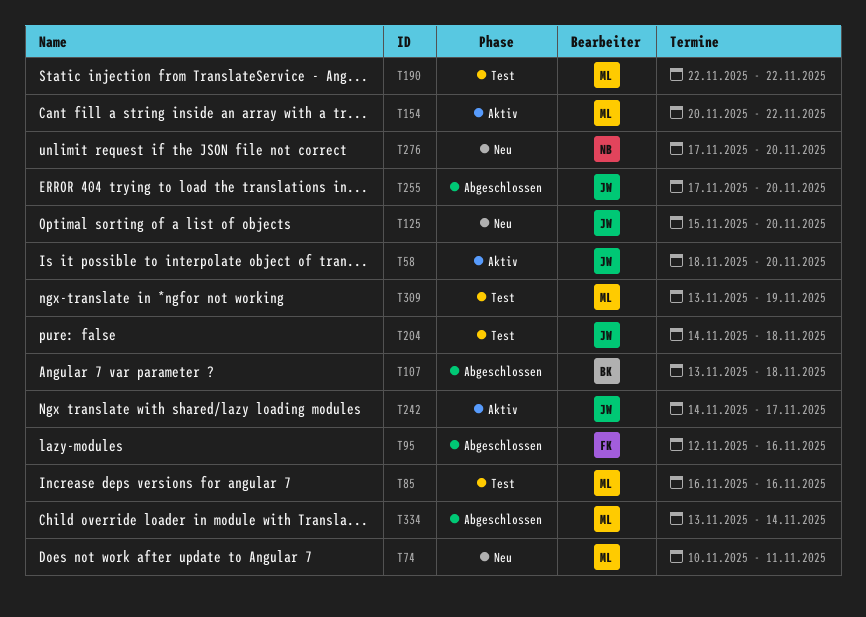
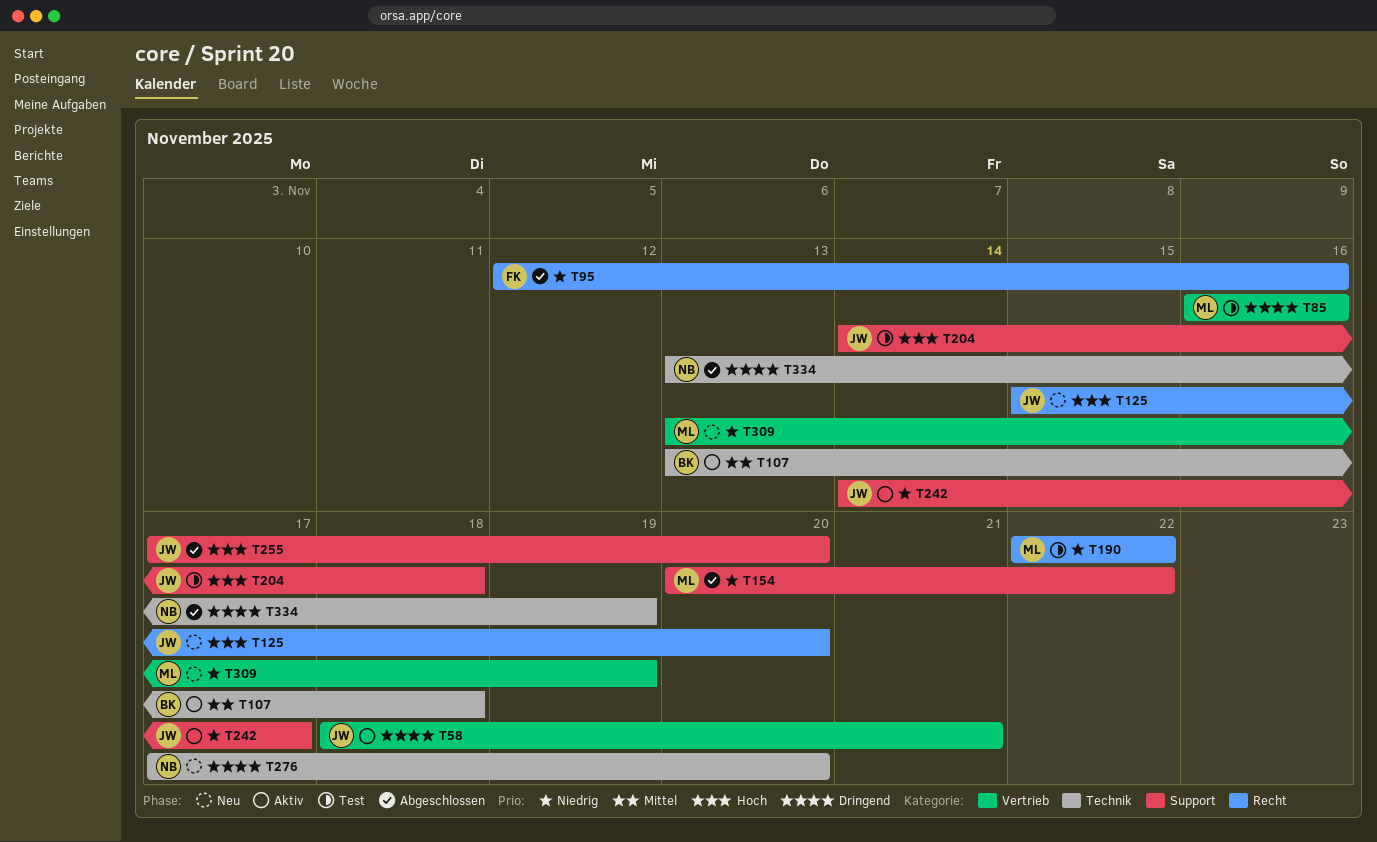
T58, due: Nov 20 -> Nov 21
T74: present -> none
T107, status: Abgeschlossen -> Aktiv
T154, status: Aktiv -> Abgeschlossen
T309, status: Test -> Neu
T334, owner: ML -> NB
T334, due: Nov 14 -> Nov 19

